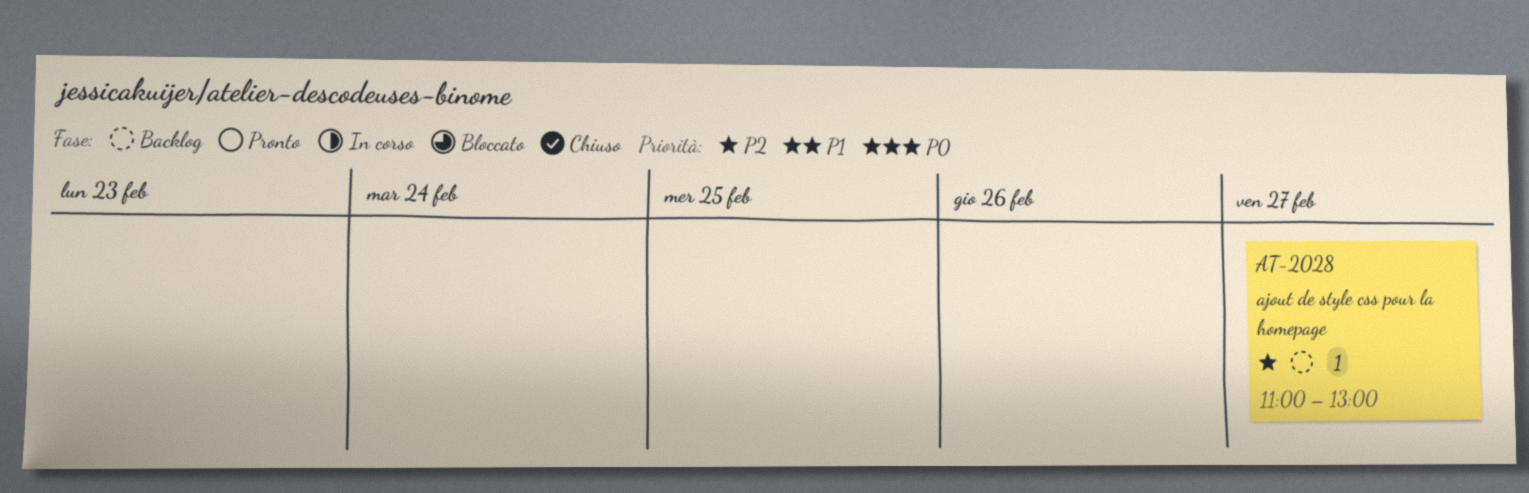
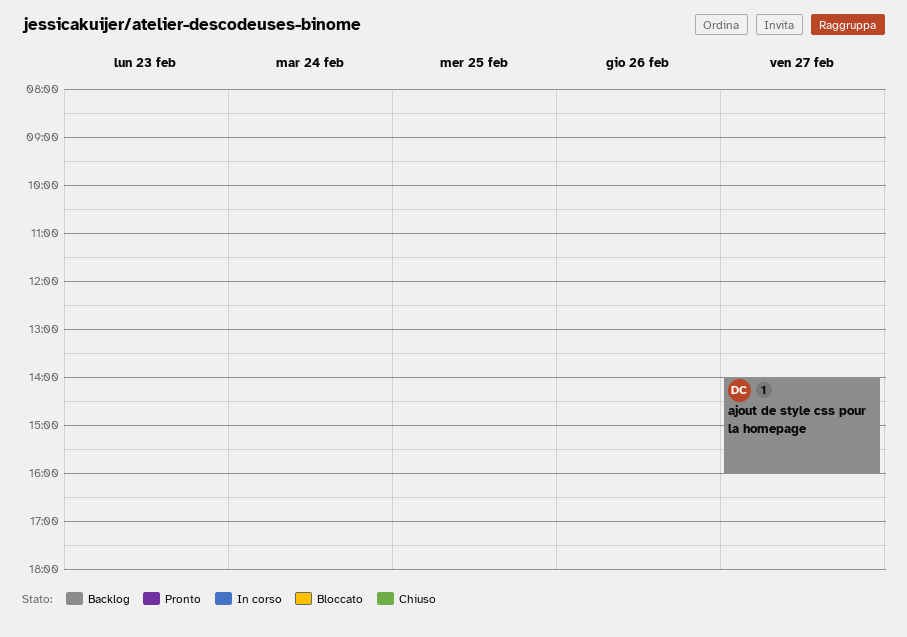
ajout de style css pour la homepage, begins: 11:00 -> 14:00
ajout de style css pour la homepage, ends: 13:00 -> 16:00

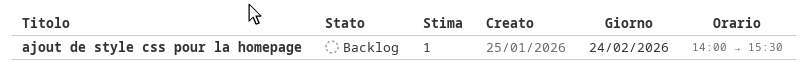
ajout de style css pour la homepage, day: Feb 27 -> Feb 24
ajout de style css pour la homepage, ends: 16:00 -> 15:30

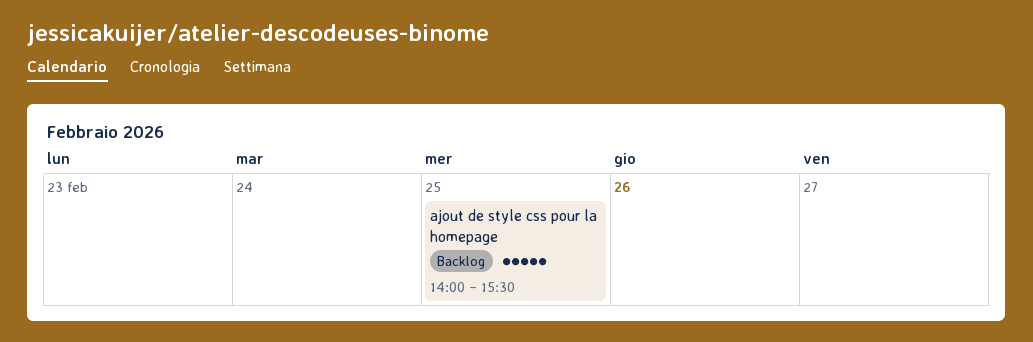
ajout de style css pour la homepage, estimate: 1 -> 5
ajout de style css pour la homepage, day: Feb 24 -> Feb 25

